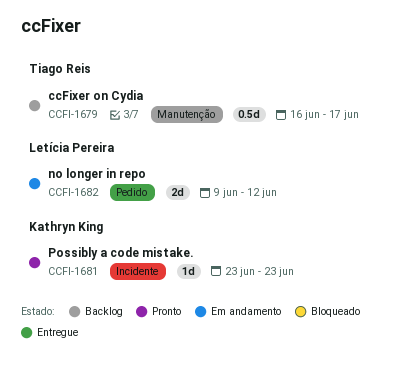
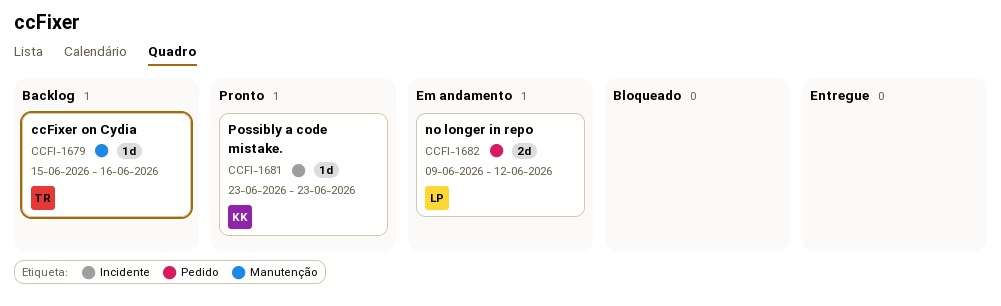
CCFI-1679, estimate: 0.5d -> 1d
CCFI-1679, start: Jun 16 -> Jun 15
CCFI-1679, due: Jun 17 -> Jun 16

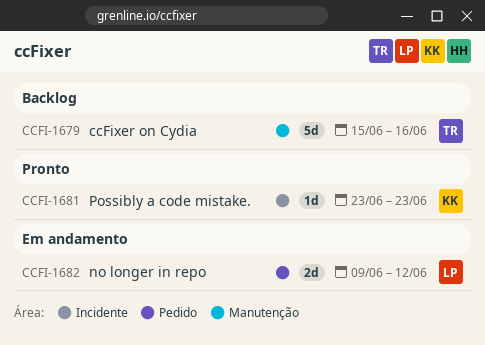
CCFI-1679, estimate: 1d -> 5d

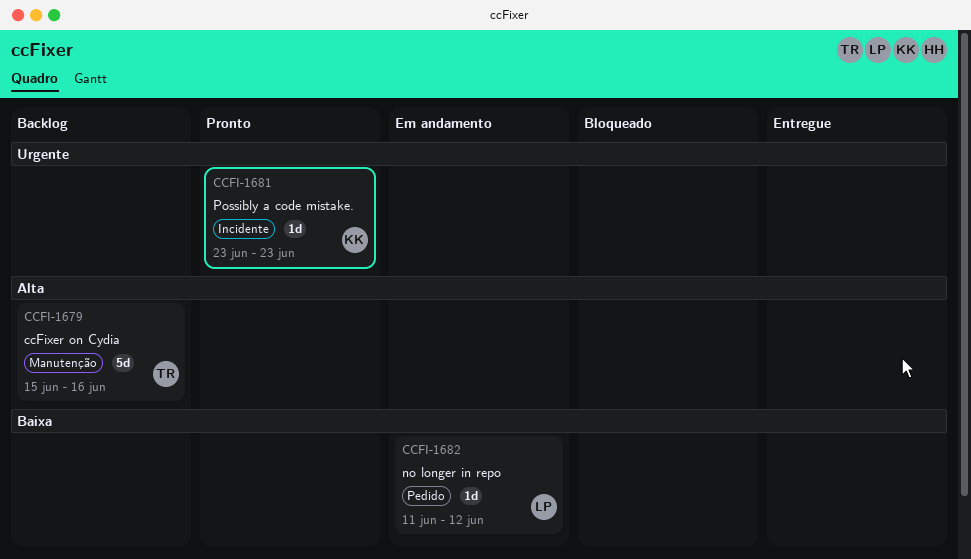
CCFI-1682, estimate: 2d -> 1d
CCFI-1682, start: Jun 9 -> Jun 11

